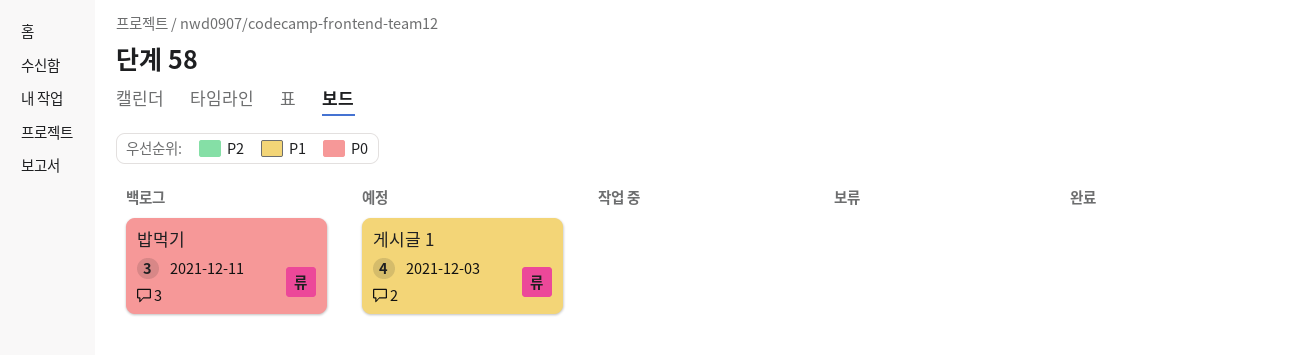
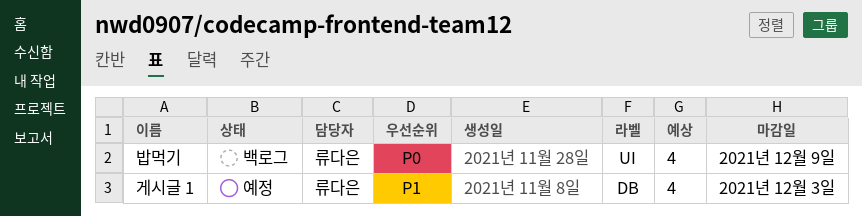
밥먹기, estimate: 3 -> 4
밥먹기, due: Dec 11 -> Dec 9

